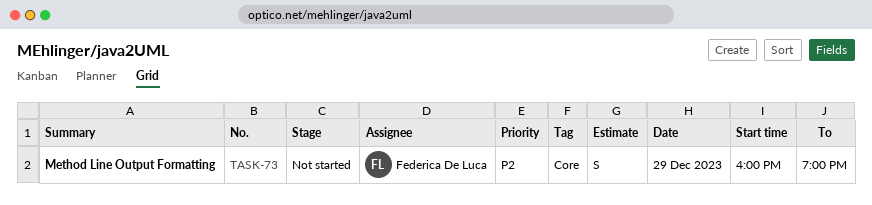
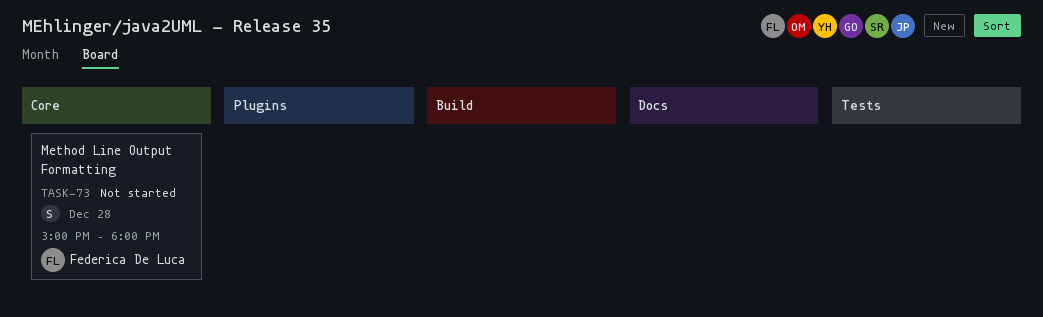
TASK-73, day: Dec 29 -> Dec 28
TASK-73, begins: 16:00 -> 15:00
TASK-73, ends: 19:00 -> 18:00

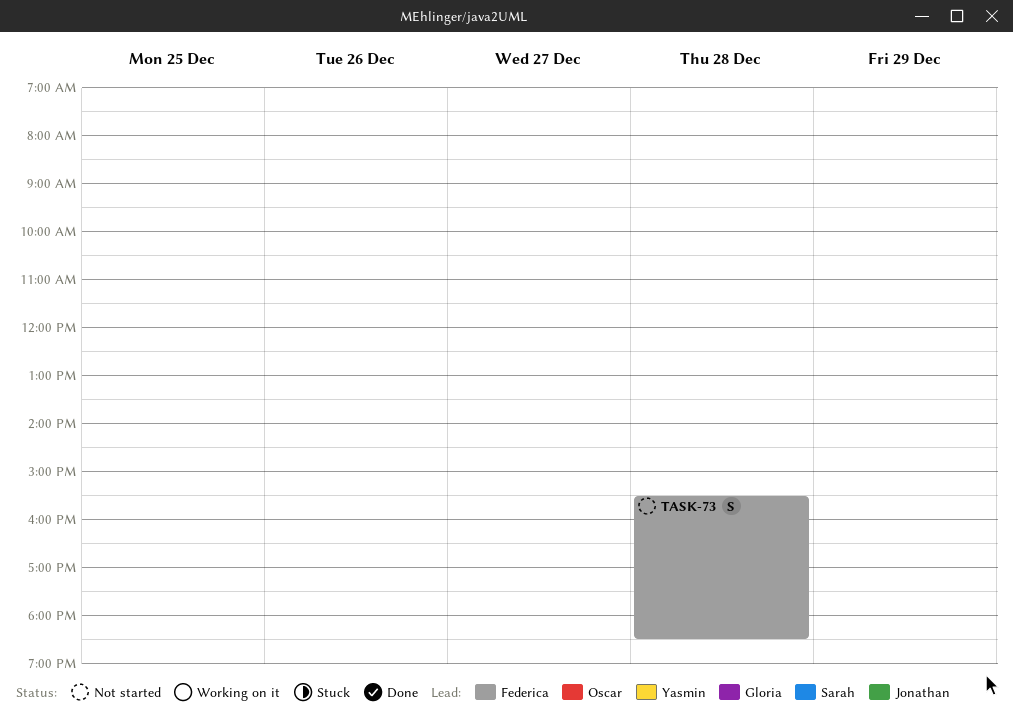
TASK-73, begins: 15:00 -> 15:30
TASK-73, ends: 18:00 -> 18:30

